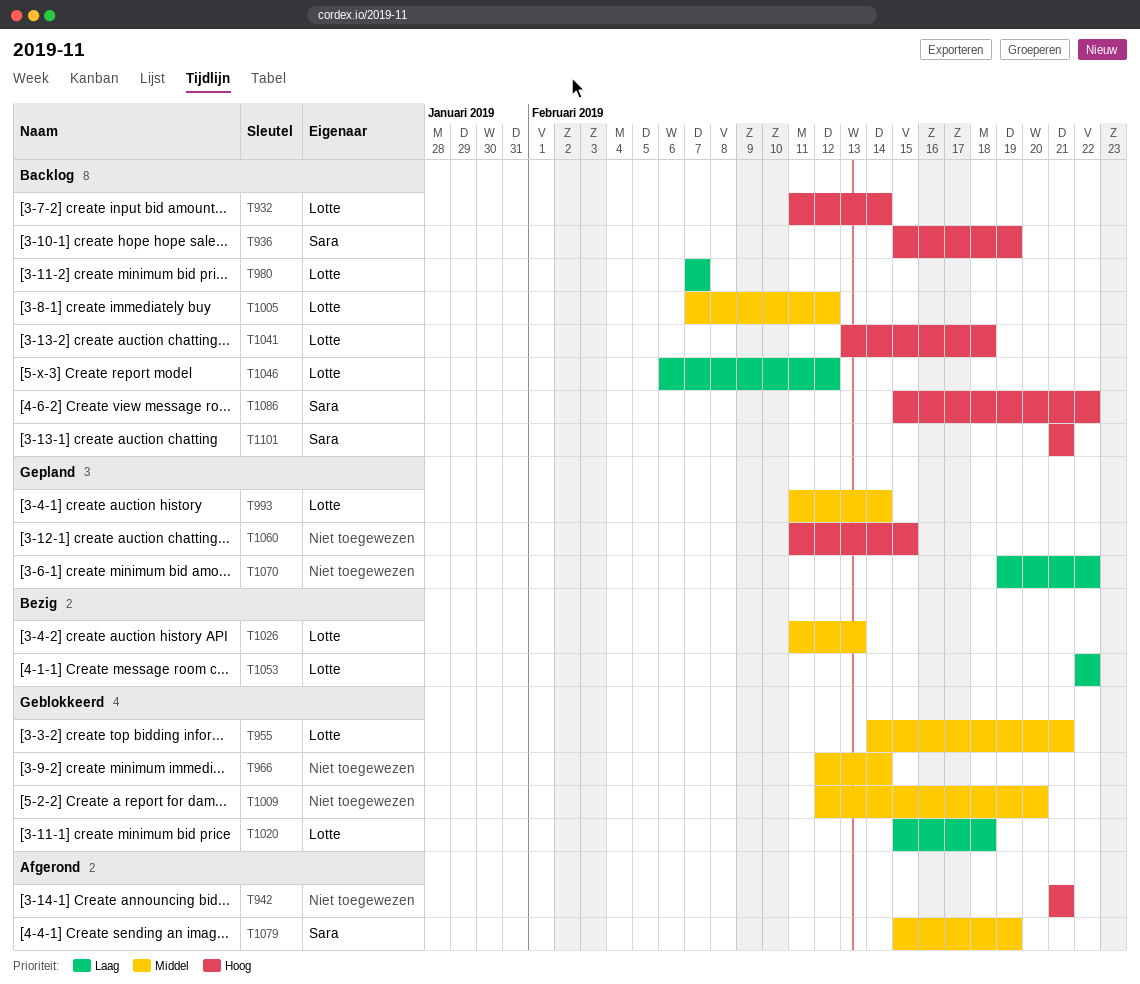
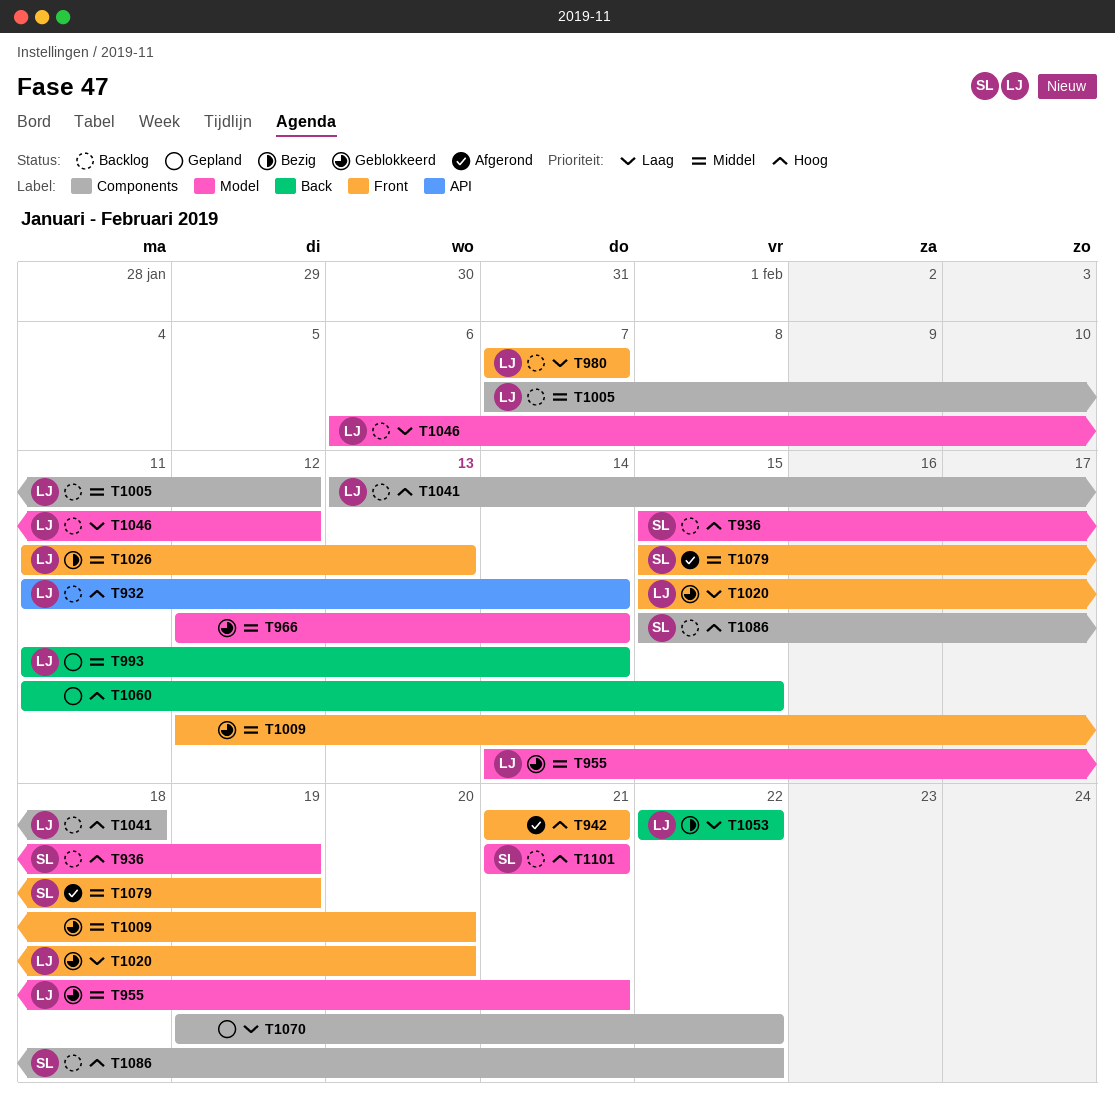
T1020, due: Feb 18 -> Feb 20

